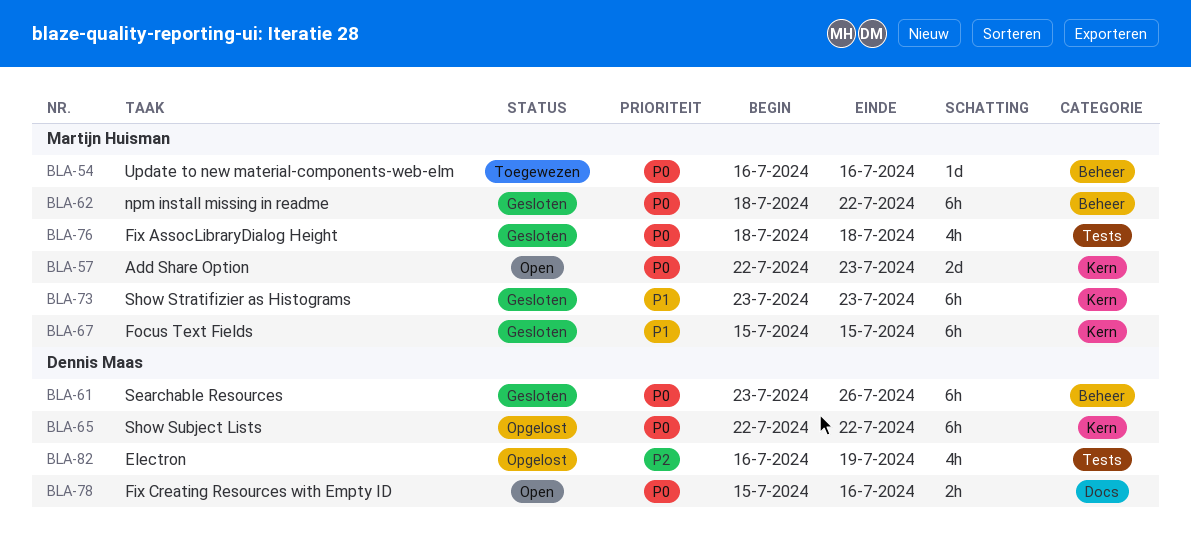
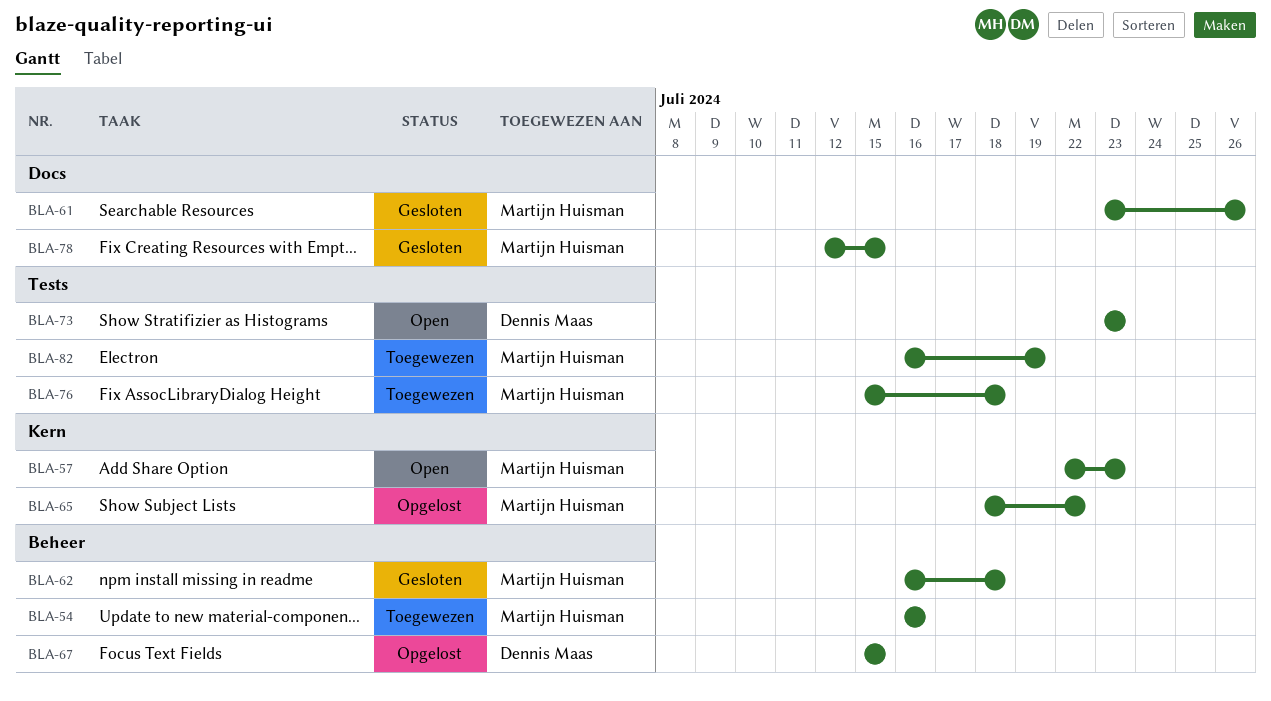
BLA-61, owner: Dennis Maas -> Martijn Huisman
BLA-61, label: Beheer -> Docs
BLA-62, start: Jul 18 -> Jul 16
BLA-62, due: Jul 22 -> Jul 18
BLA-65, owner: Dennis Maas -> Martijn Huisman
BLA-65, start: Jul 22 -> Jul 18
BLA-67, status: Gesloten -> Opgelost
BLA-67, owner: Martijn Huisman -> Dennis Maas
BLA-67, label: Kern -> Beheer
BLA-73, status: Gesloten -> Open
BLA-73, owner: Martijn Huisman -> Dennis Maas
BLA-73, label: Kern -> Tests
BLA-76, status: Gesloten -> Toegewezen
BLA-76, start: Jul 18 -> Jul 15
BLA-78, status: Open -> Gesloten
BLA-78, owner: Dennis Maas -> Martijn Huisman
BLA-78, start: Jul 15 -> Jul 12
BLA-78, due: Jul 16 -> Jul 15
BLA-82, status: Opgelost -> Toegewezen
BLA-82, owner: Dennis Maas -> Martijn Huisman

